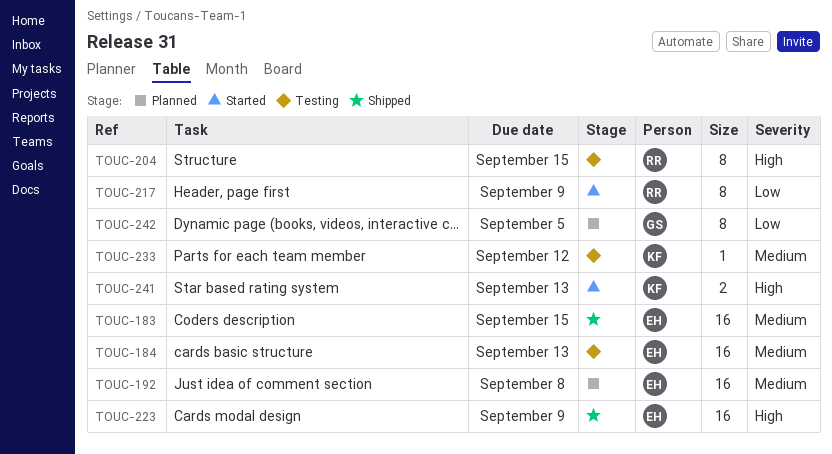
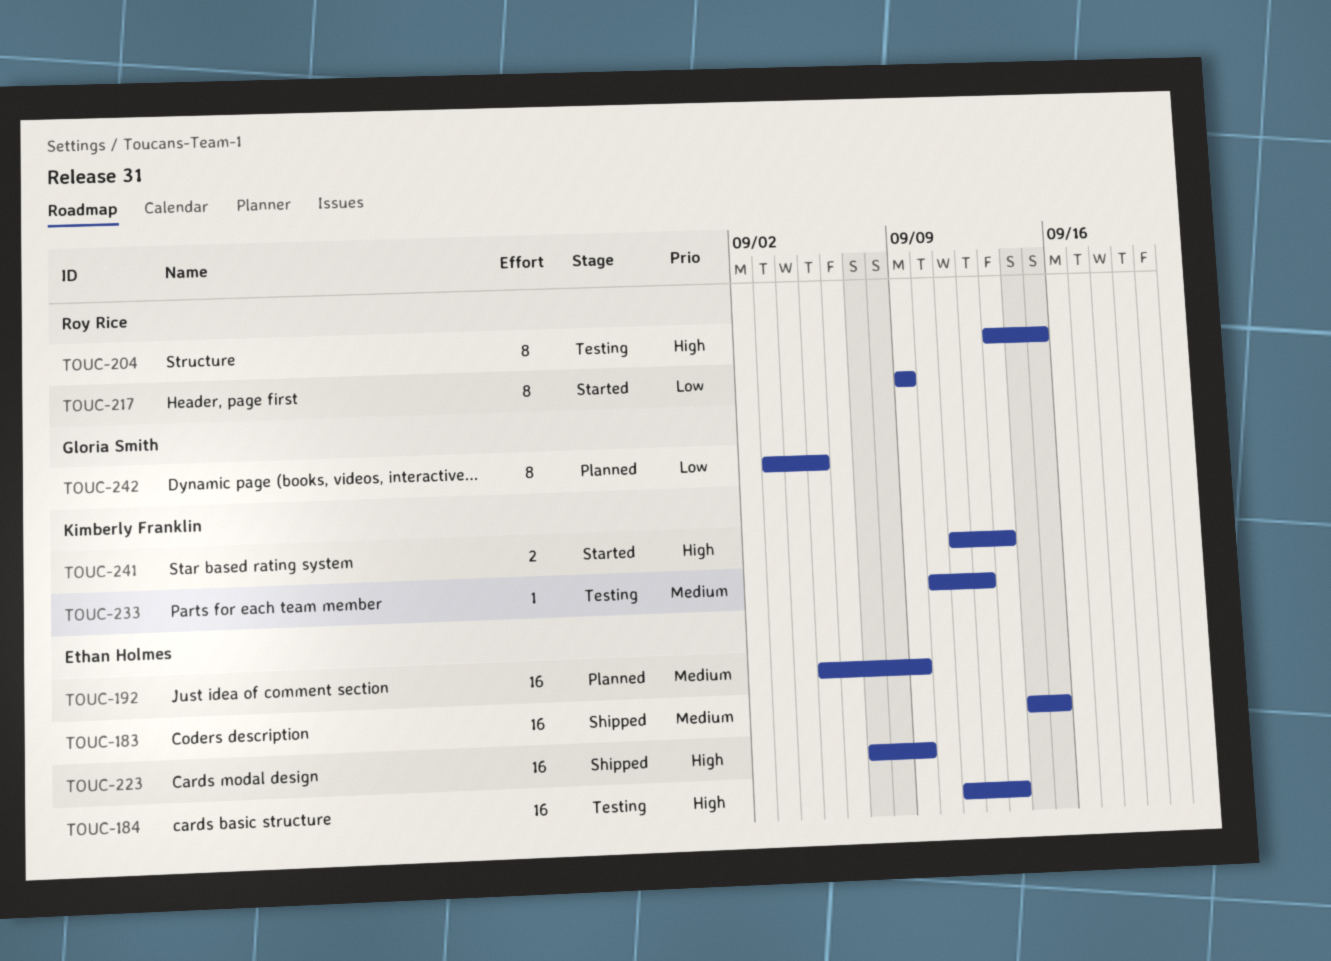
TOUC-184, priority: Medium -> High
TOUC-192, due: Sep 8 -> Sep 9

